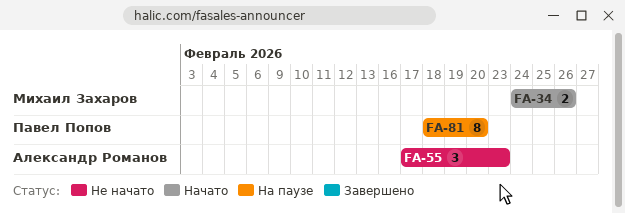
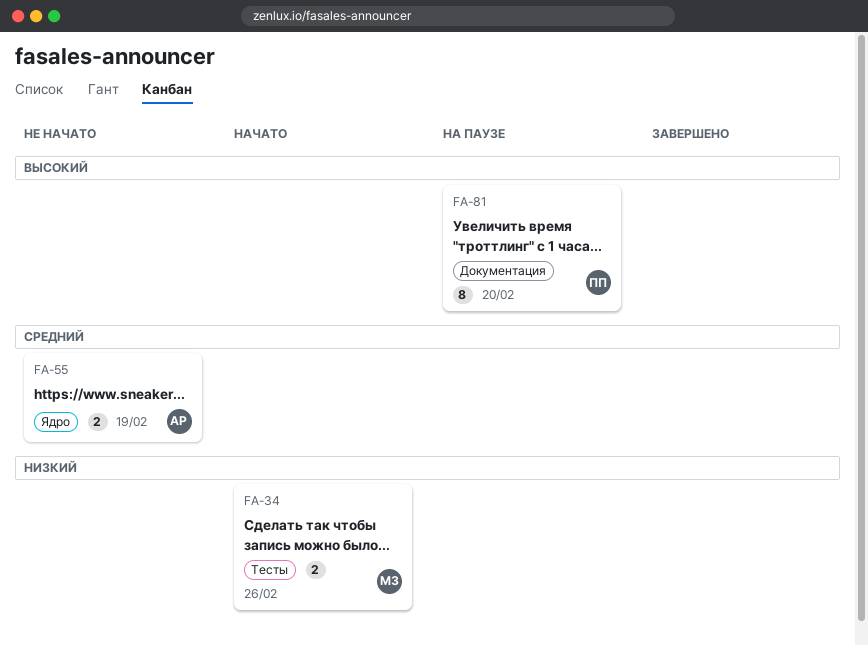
FA-55, estimate: 3 -> 2
FA-55, due: Feb 23 -> Feb 19

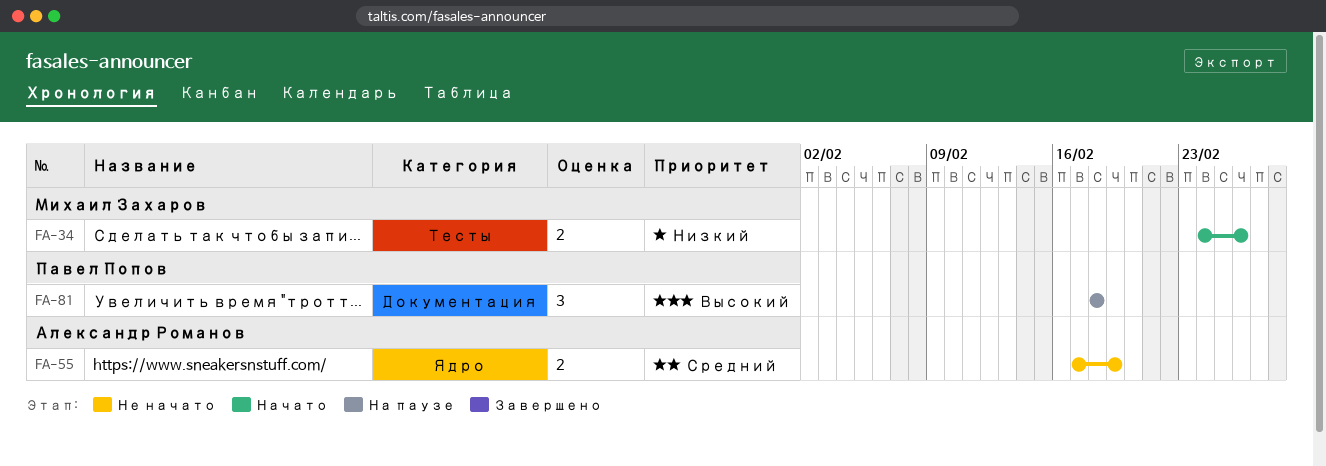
FA-81, estimate: 8 -> 3
FA-81, due: Feb 20 -> Feb 18

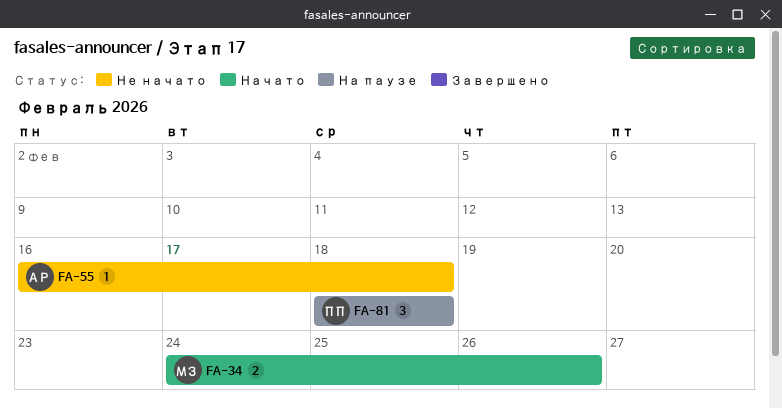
FA-55, estimate: 2 -> 1
FA-55, start: Feb 17 -> Feb 16
FA-55, due: Feb 19 -> Feb 18

